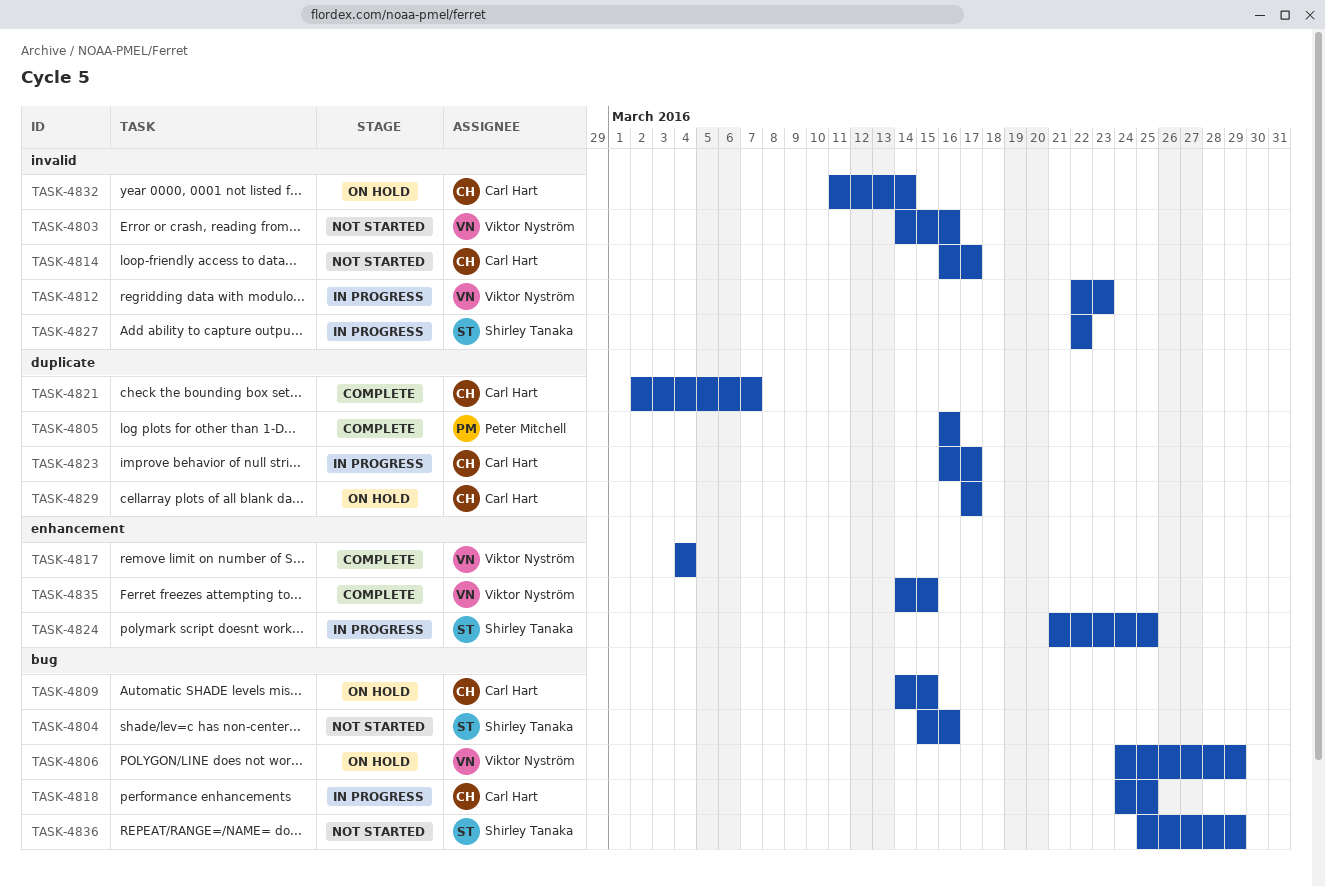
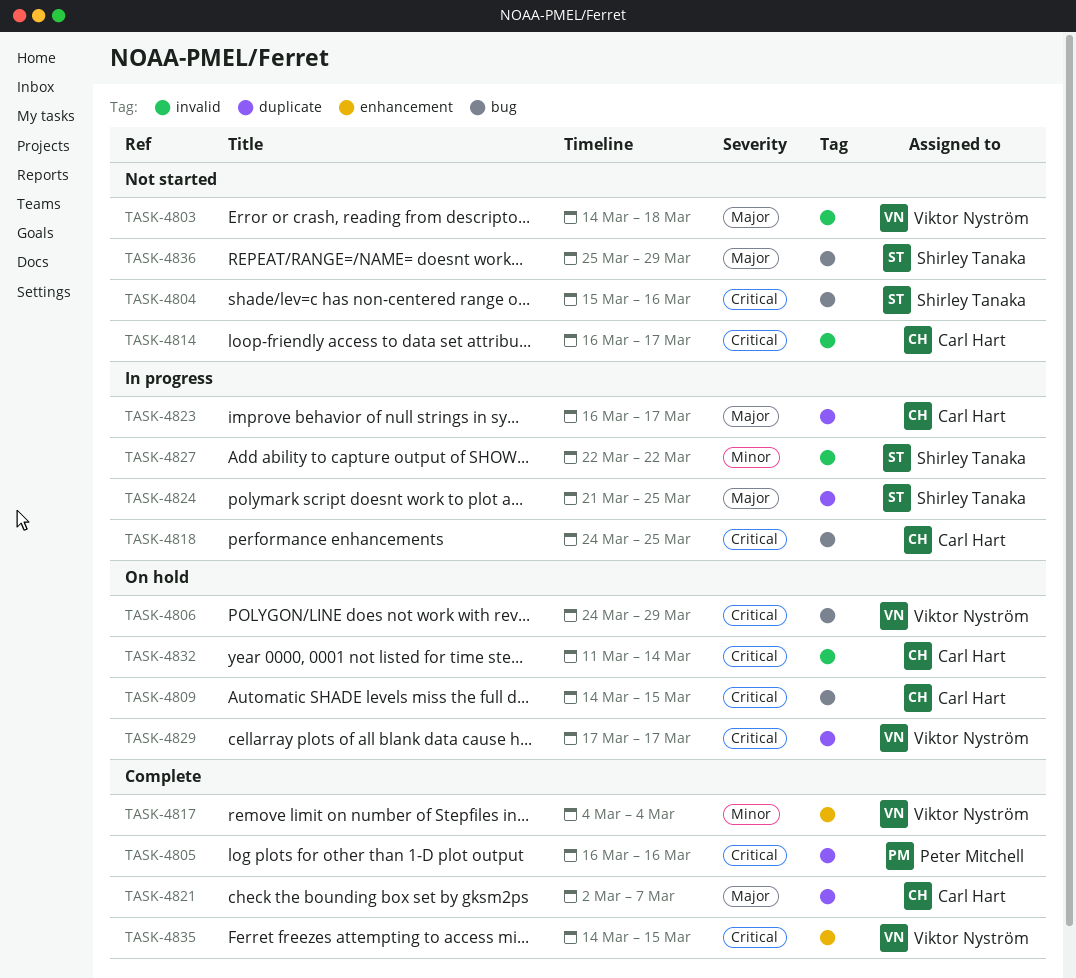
TASK-4803, due: Mar 16 -> Mar 18
TASK-4812: present -> none
TASK-4824, label: enhancement -> duplicate
TASK-4829, owner: Carl Hart -> Viktor Nyström

